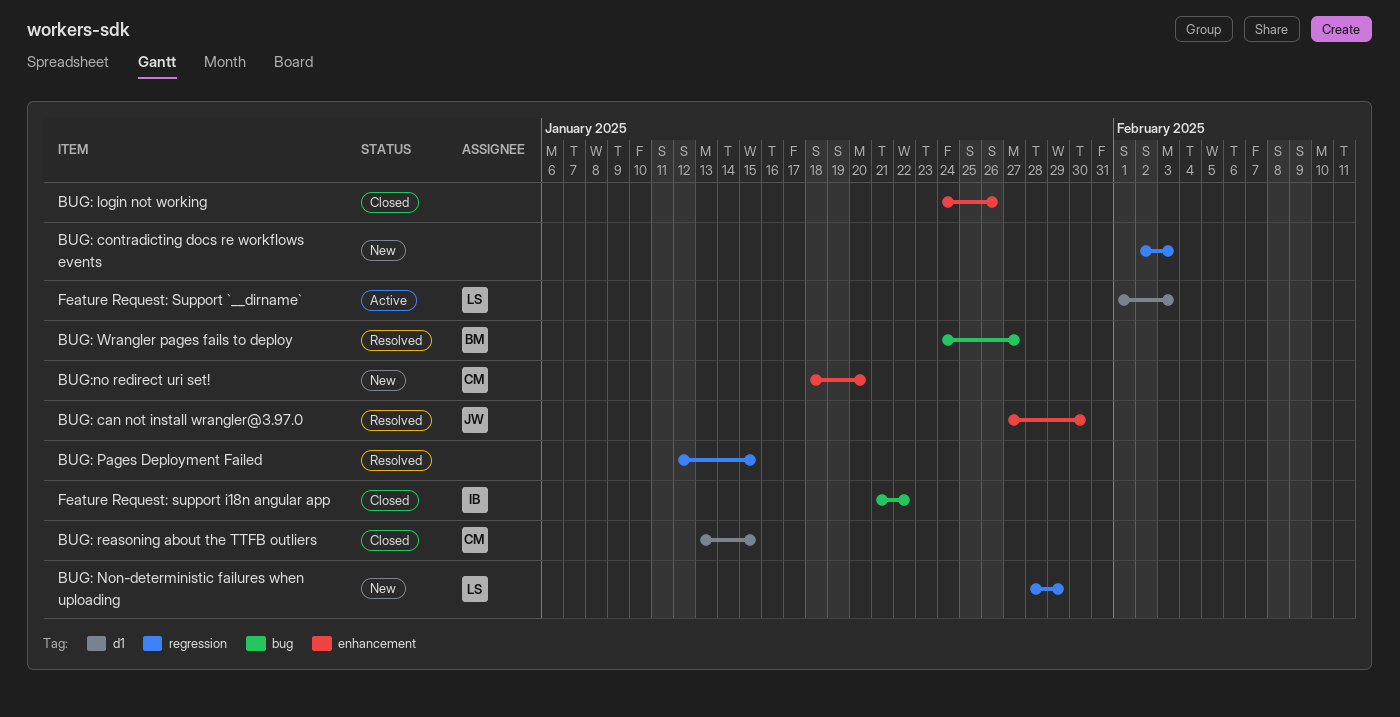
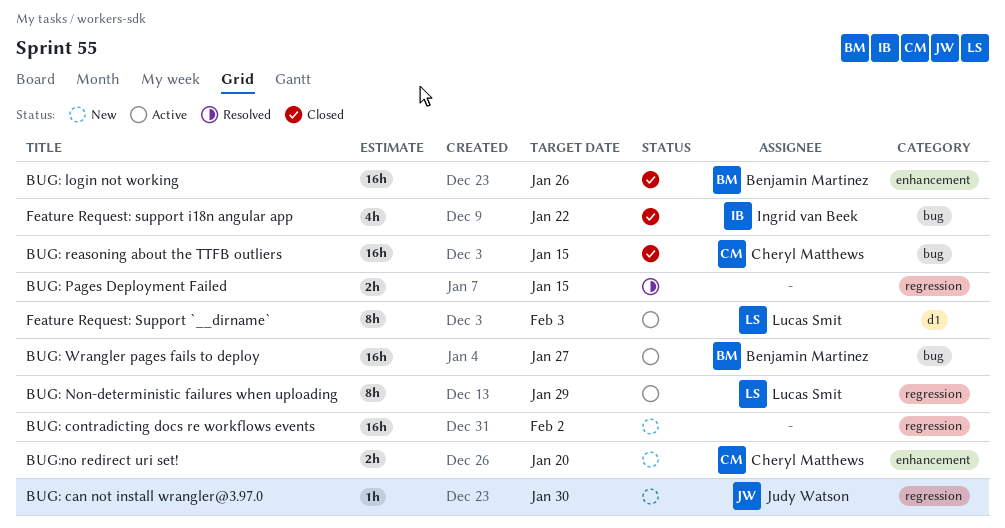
BUG: can not install wrangler@3.97.0, status: Resolved -> New
BUG: can not install wrangler@3.97.0, label: enhancement -> regression
BUG: contradicting docs re workflows events, due: Feb 3 -> Feb 2
BUG: login not working, owner: none -> Benjamin Martinez
BUG: Non-deterministic failures when uploading, status: New -> Active
BUG: reasoning about the TTFB outliers, label: d1 -> bug
BUG: Wrangler pages fails to deploy, status: Resolved -> Active

